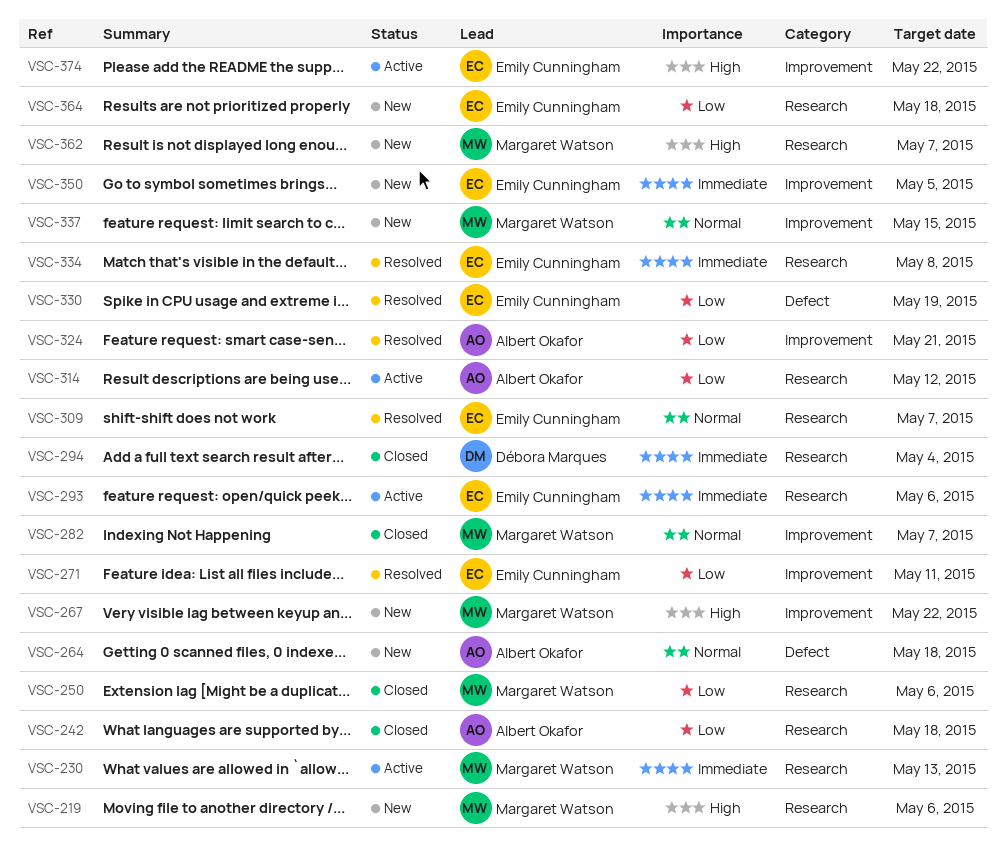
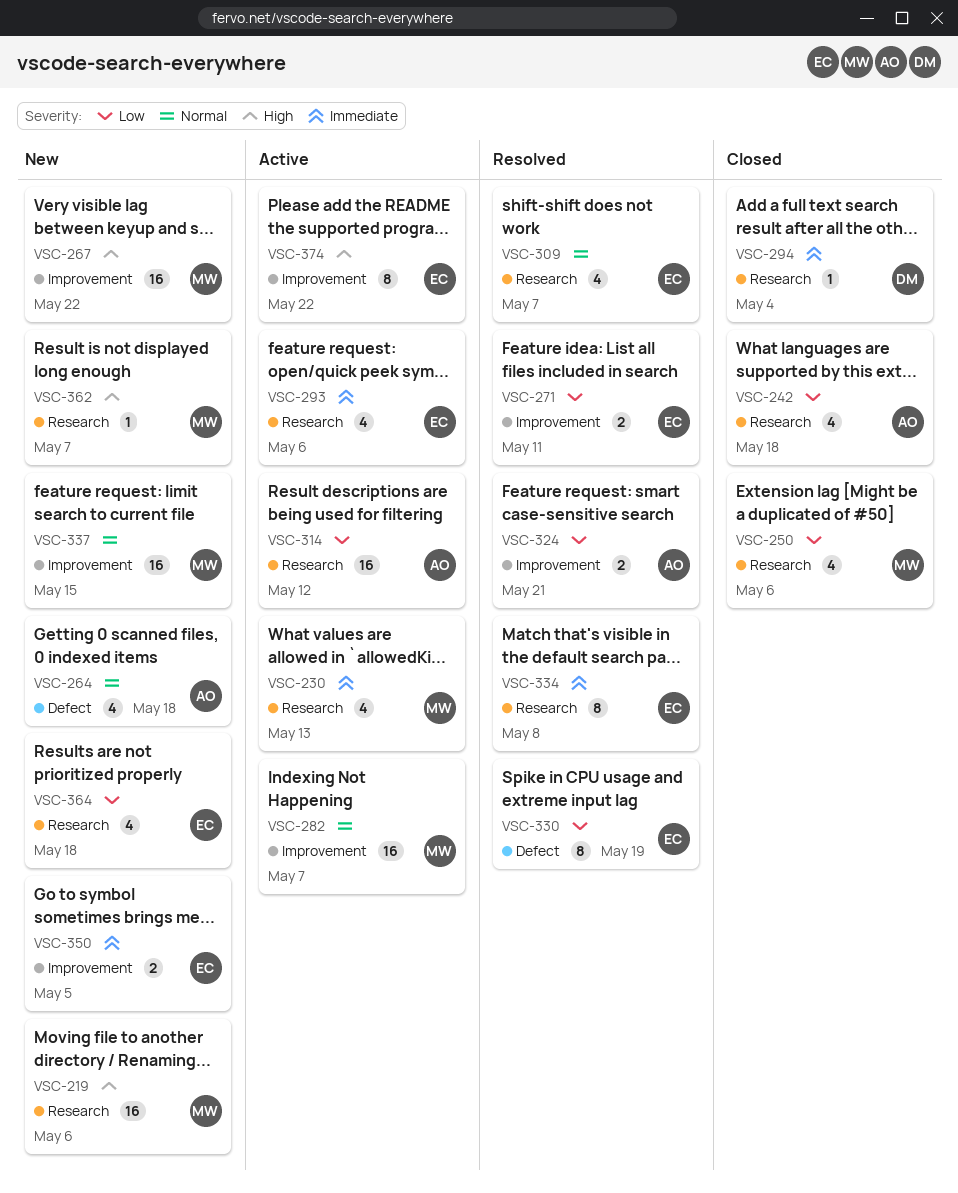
VSC-282, status: Closed -> Active

